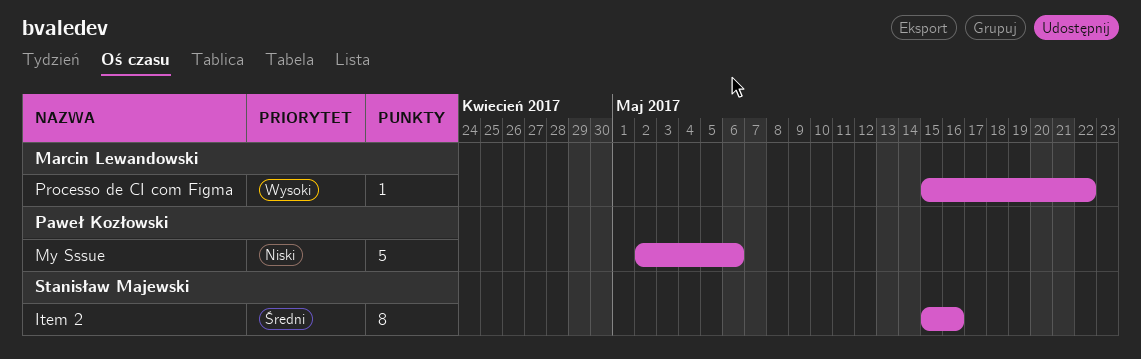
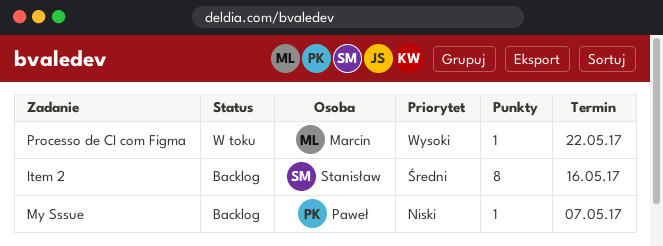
My Sssue, estimate: 5 -> 1
My Sssue, due: May 6 -> May 7

